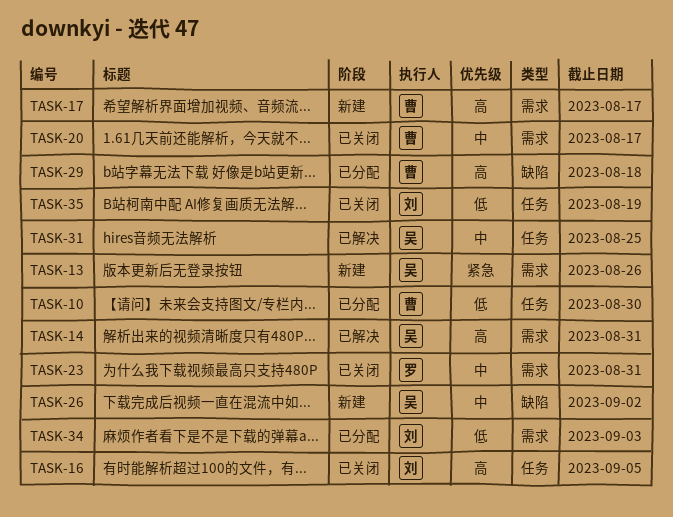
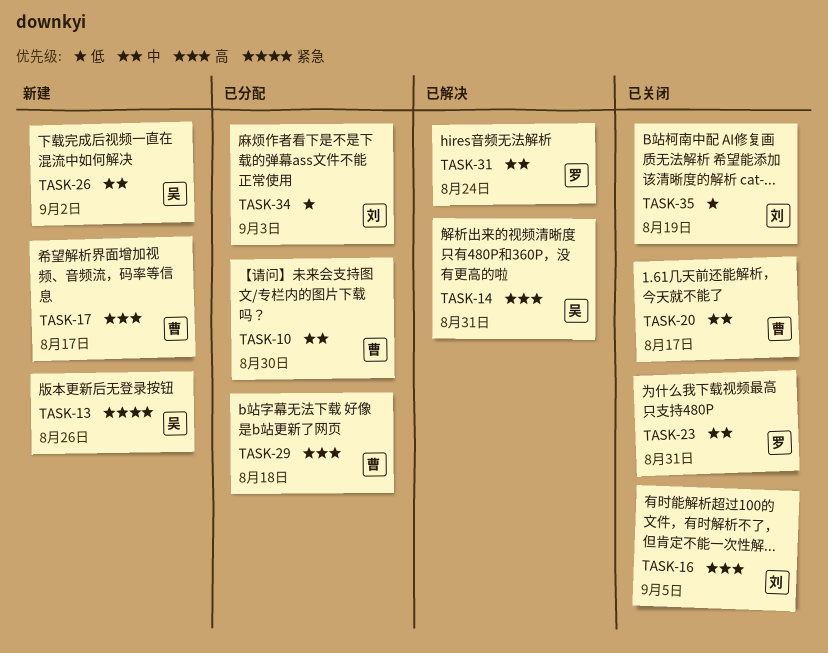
TASK-10, priority: 低 -> 中
TASK-31, owner: 吴 -> 罗
TASK-31, due: Aug 25 -> Aug 24

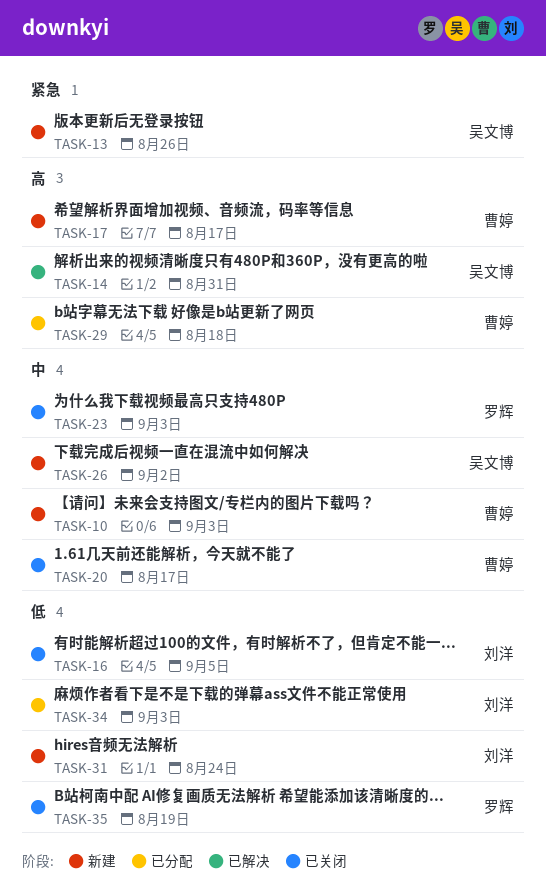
TASK-10, status: 已分配 -> 新建
TASK-10, due: Aug 30 -> Sep 3
TASK-16, priority: 高 -> 低
TASK-23, due: Aug 31 -> Sep 3
TASK-31, status: 已解决 -> 新建
TASK-31, owner: 罗辉 -> 刘洋
TASK-31, priority: 中 -> 低
TASK-35, owner: 刘洋 -> 罗辉

